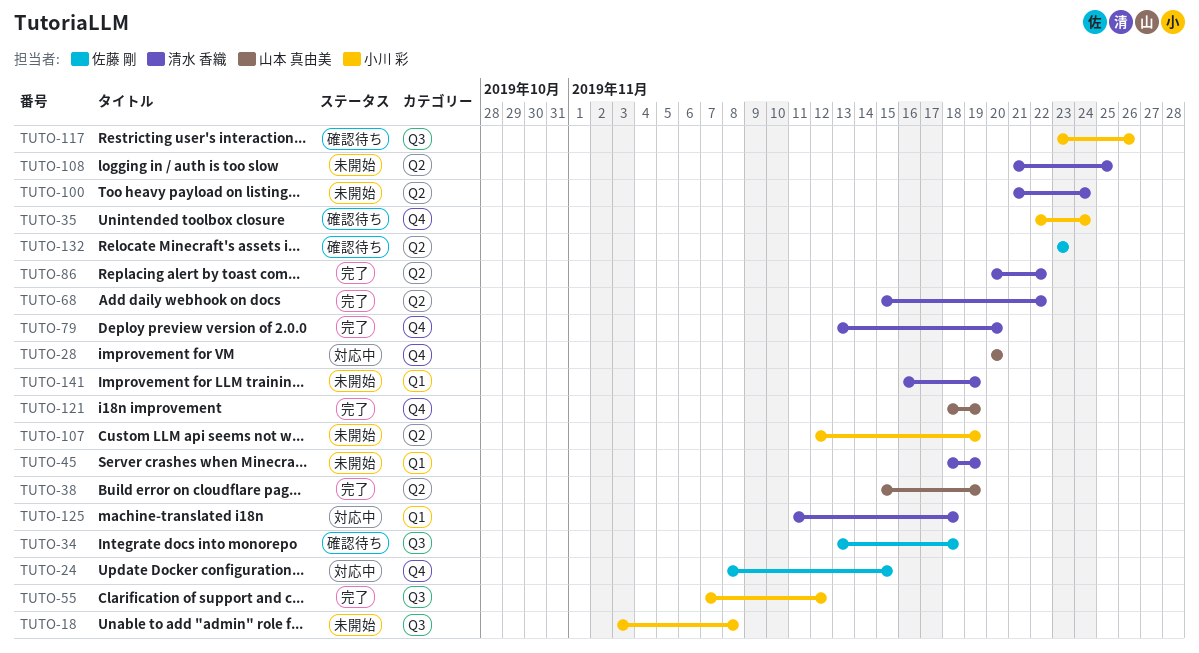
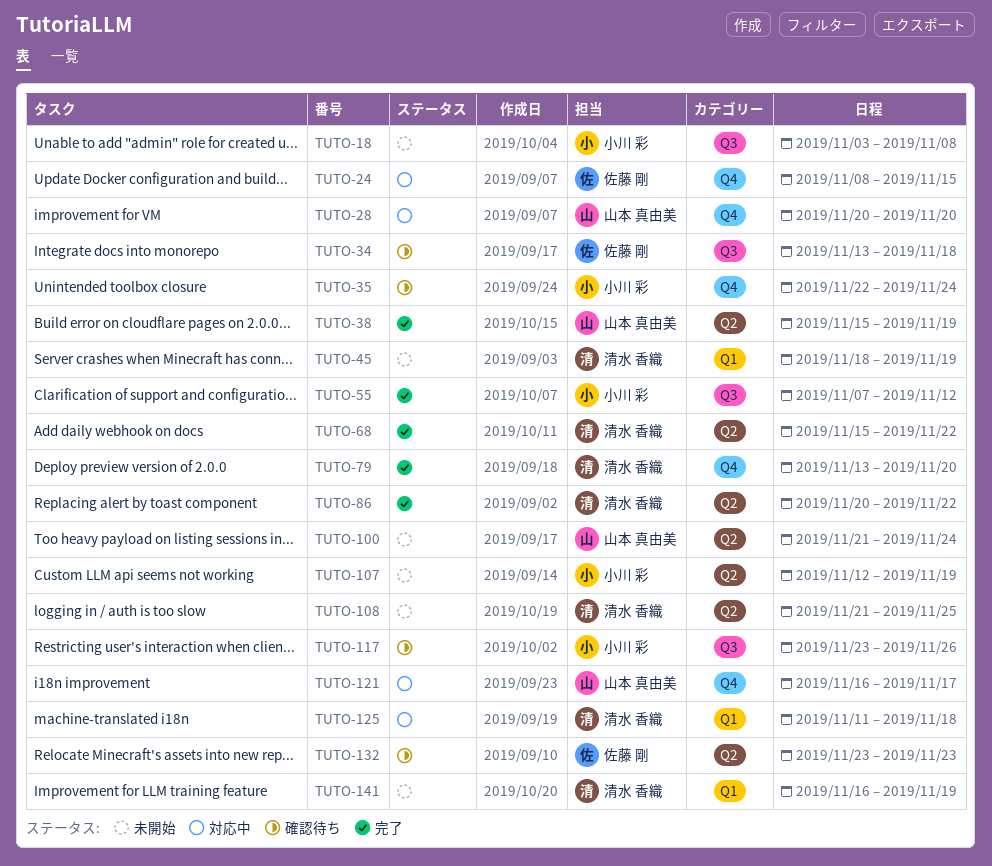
TUTO-100, owner: 清水 香織 -> 山本 真由美
TUTO-121, status: 完了 -> 対応中
TUTO-121, start: Nov 18 -> Nov 16
TUTO-121, due: Nov 19 -> Nov 17

